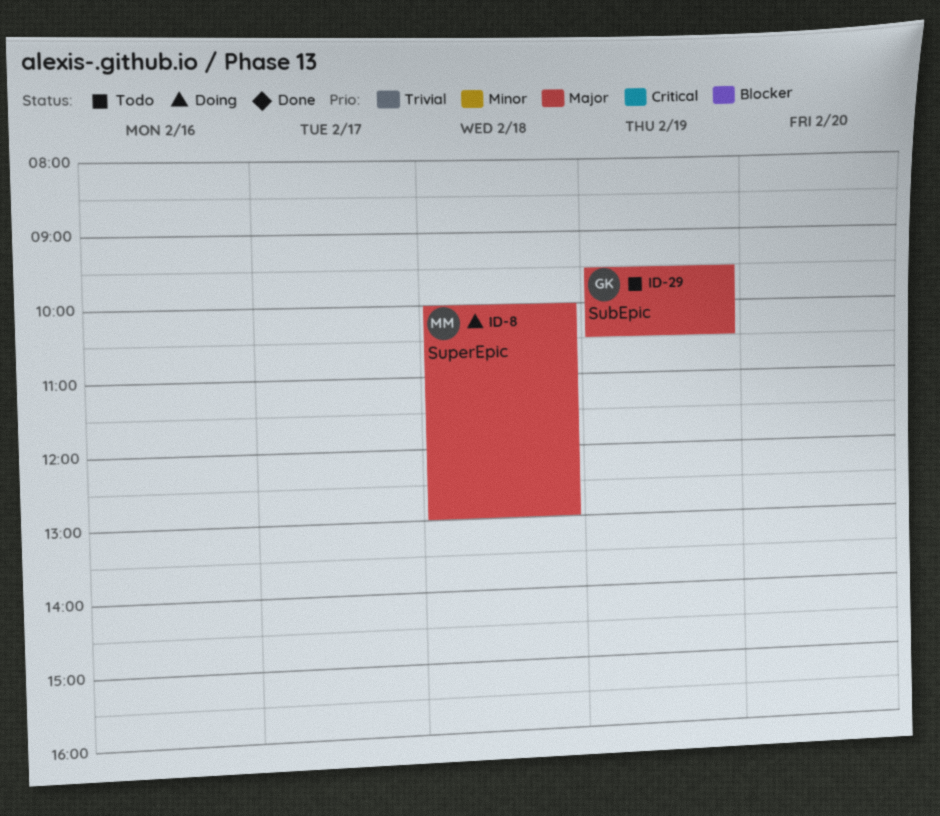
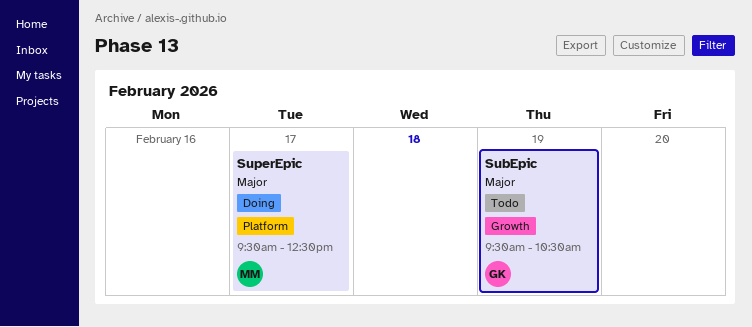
SuperEpic, day: Feb 18 -> Feb 17
SuperEpic, begins: 10:00 -> 09:30
SuperEpic, ends: 13:00 -> 12:30

